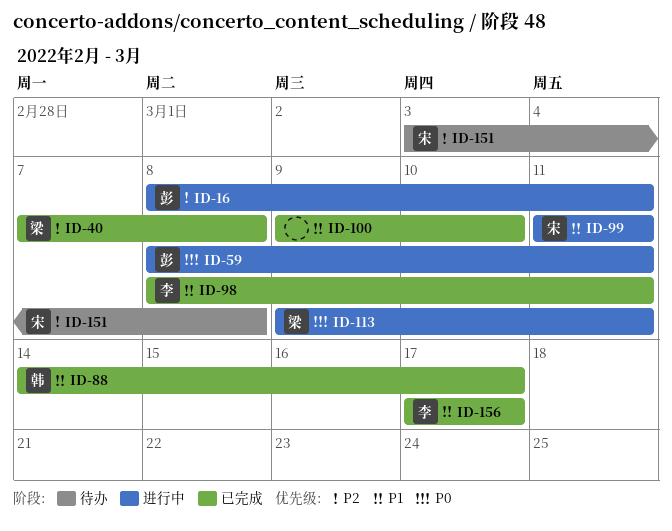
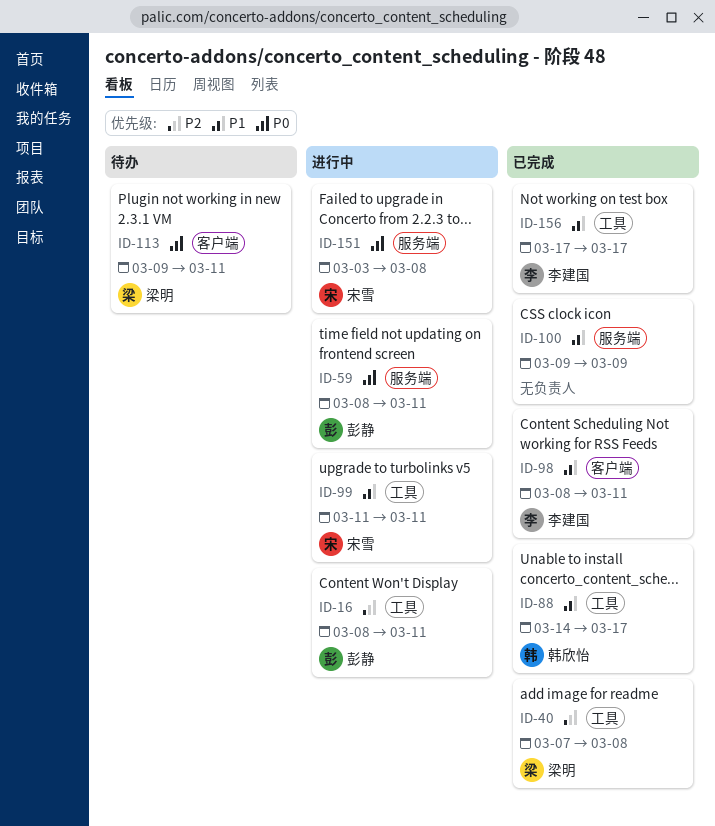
ID-100, due: Mar 10 -> Mar 9
ID-113, status: 进行中 -> 待办
ID-151, status: 待办 -> 进行中
ID-151, priority: P2 -> P0

